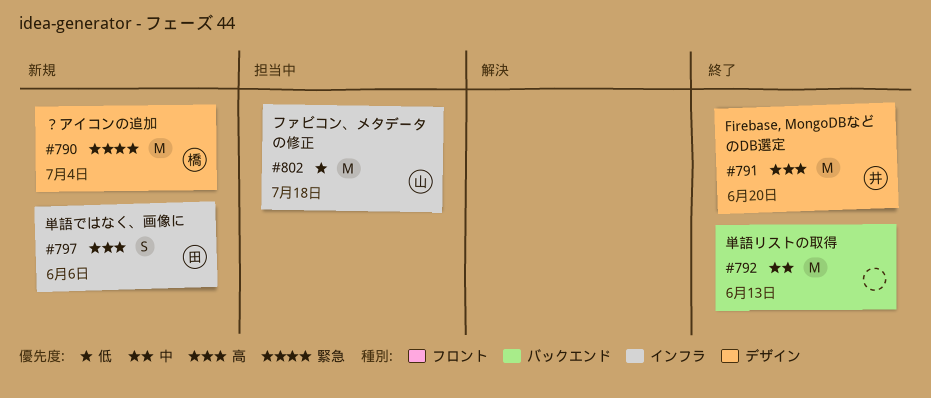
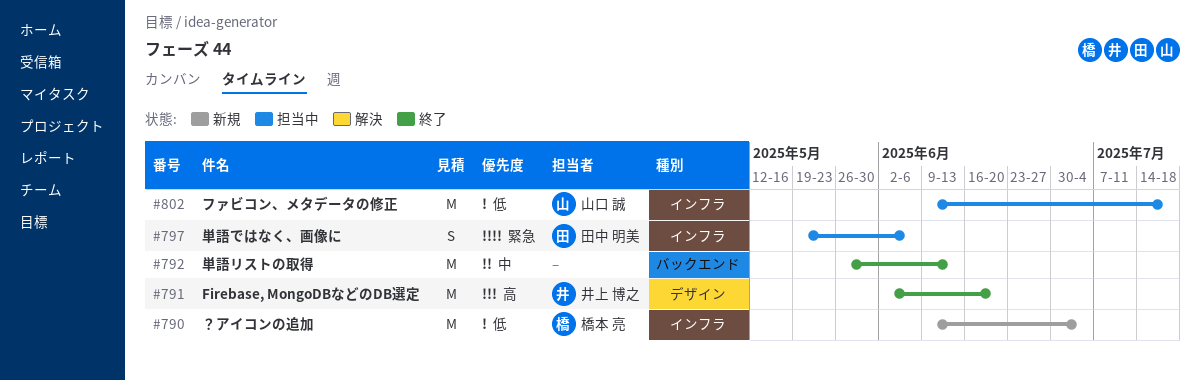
#790, priority: 緊急 -> 低
#790, label: デザイン -> インフラ
#797, status: 新規 -> 担当中
#797, priority: 高 -> 緊急

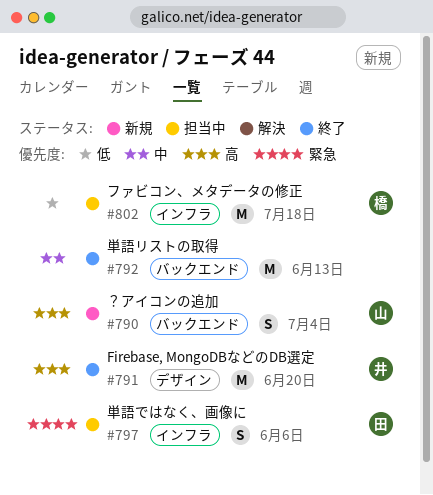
#790, owner: 橋本 亮 -> 山口 誠
#790, priority: 低 -> 高
#790, label: インフラ -> バックエンド
#790, estimate: M -> S
#802, owner: 山口 誠 -> 橋本 亮

